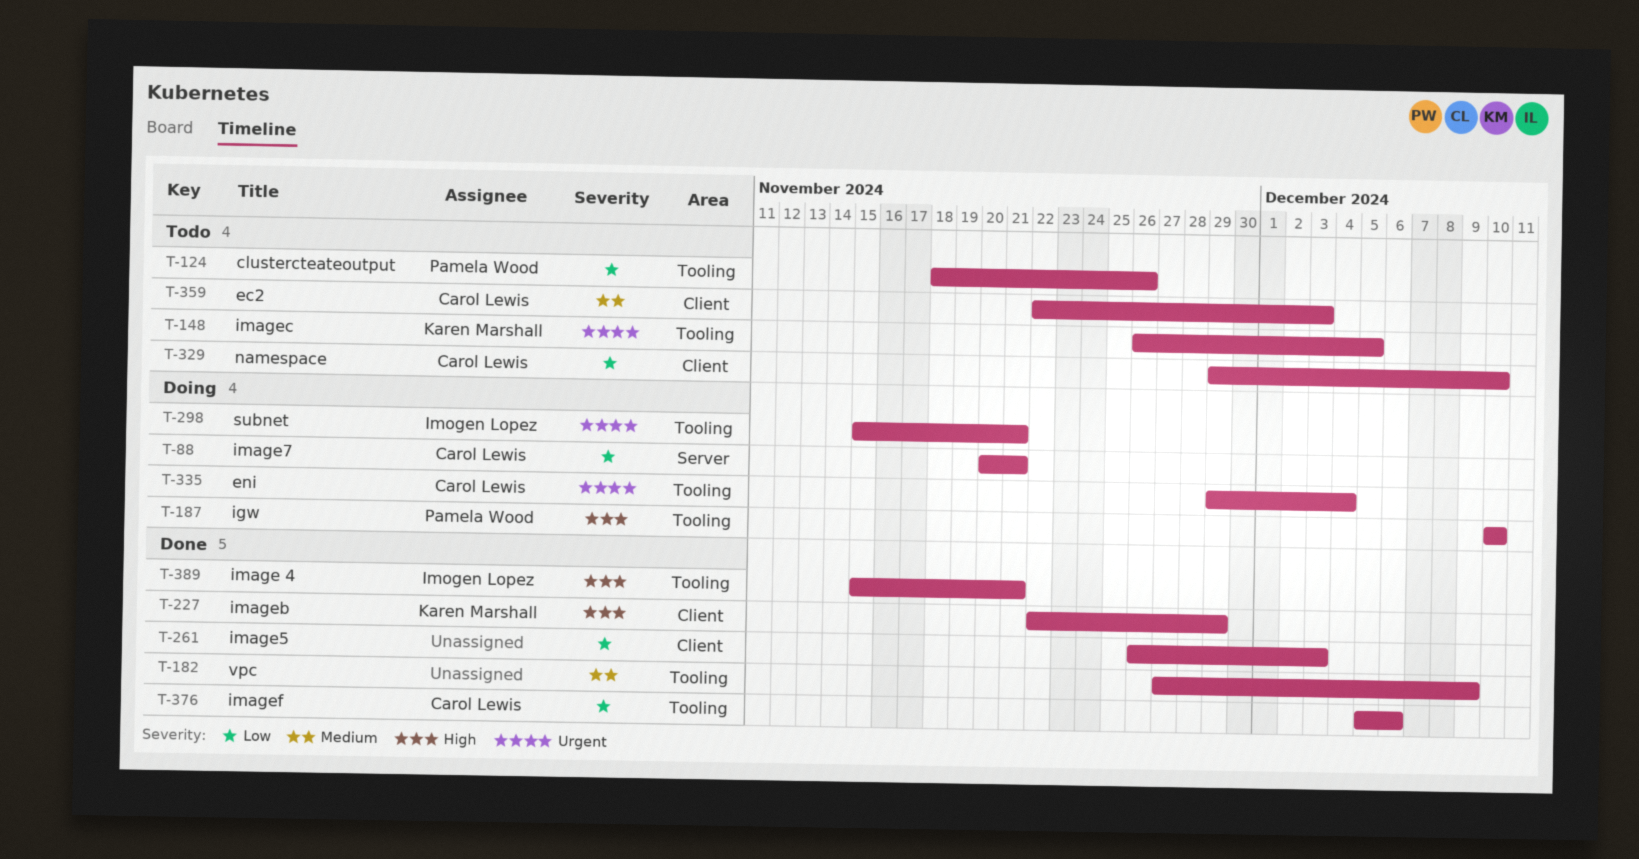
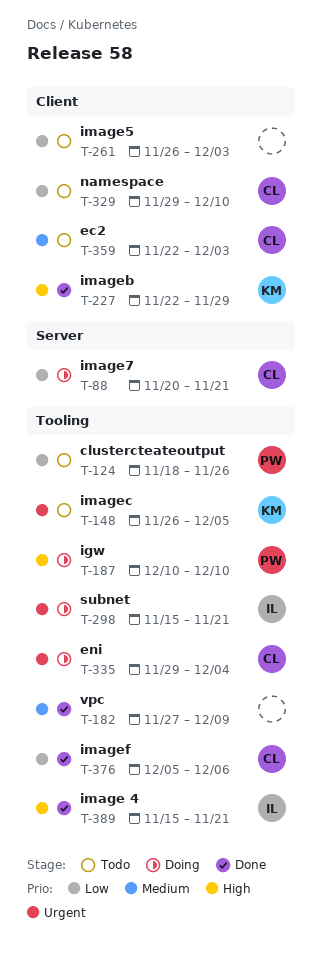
T-261, status: Done -> Todo

